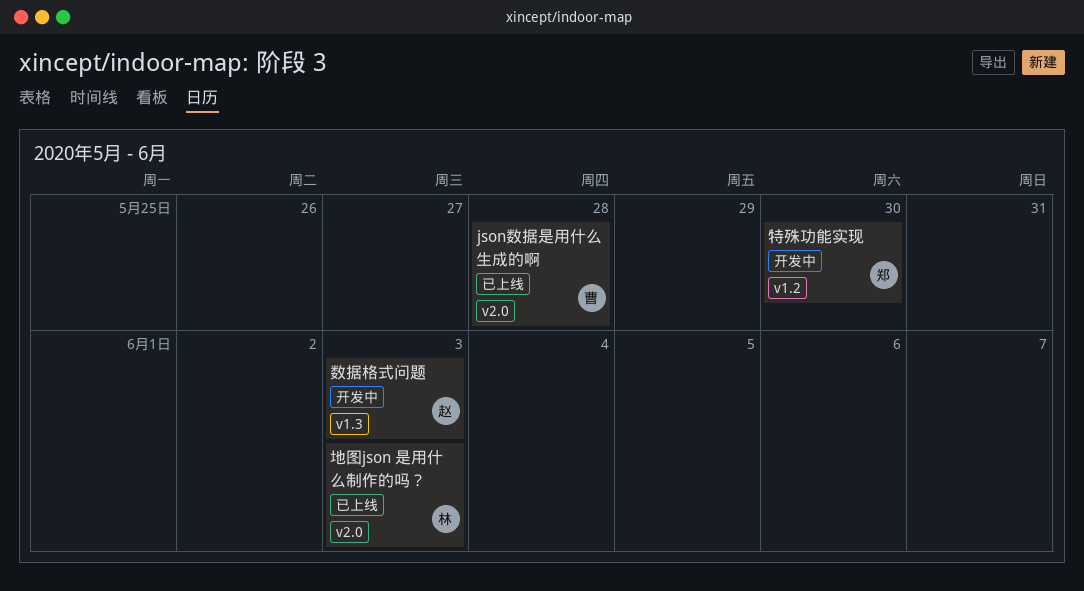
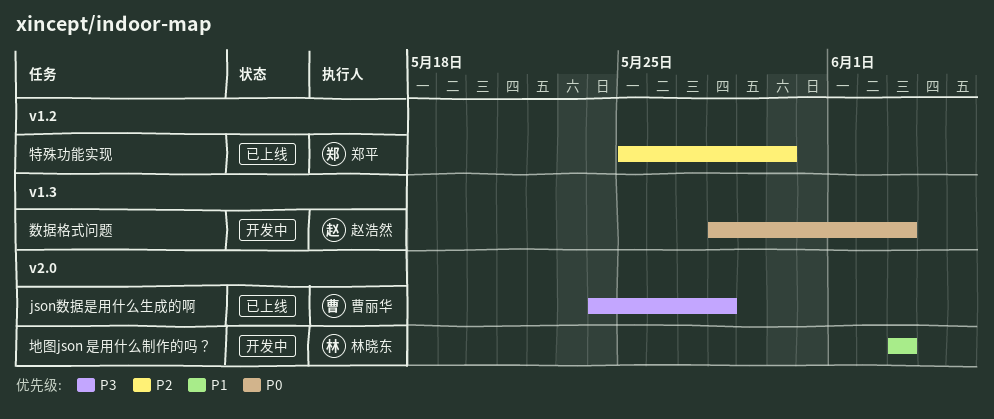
地图json 是用什么制作的吗？, status: 已上线 -> 开发中
特殊功能实现, status: 开发中 -> 已上线

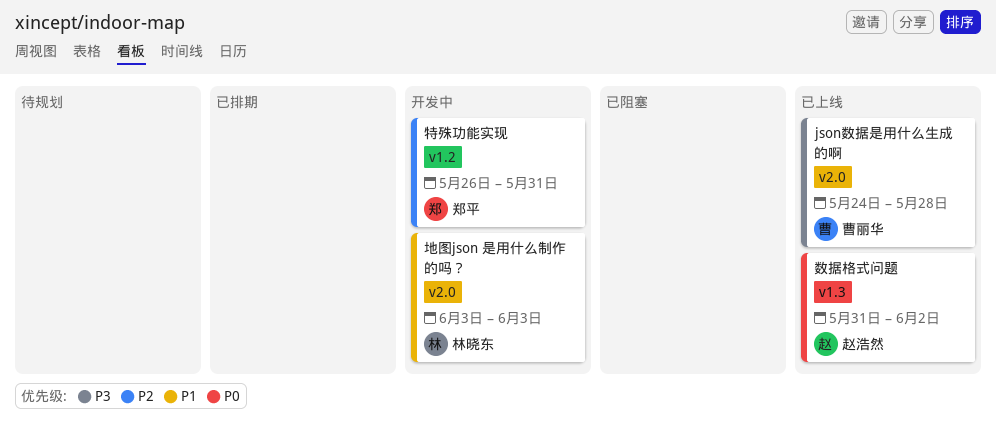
数据格式问题, status: 开发中 -> 已上线
数据格式问题, start: May 28 -> May 31
数据格式问题, due: Jun 3 -> Jun 2
特殊功能实现, status: 已上线 -> 开发中
特殊功能实现, start: May 25 -> May 26
特殊功能实现, due: May 30 -> May 31

